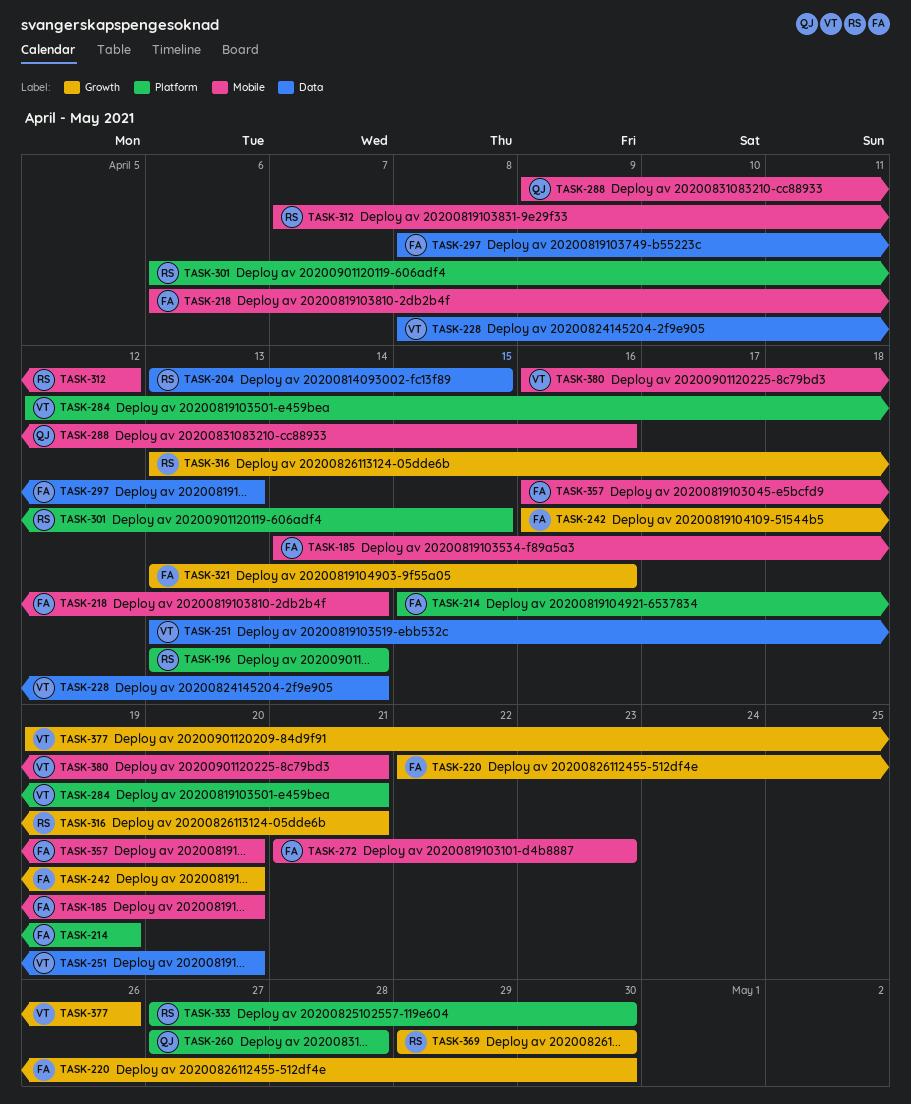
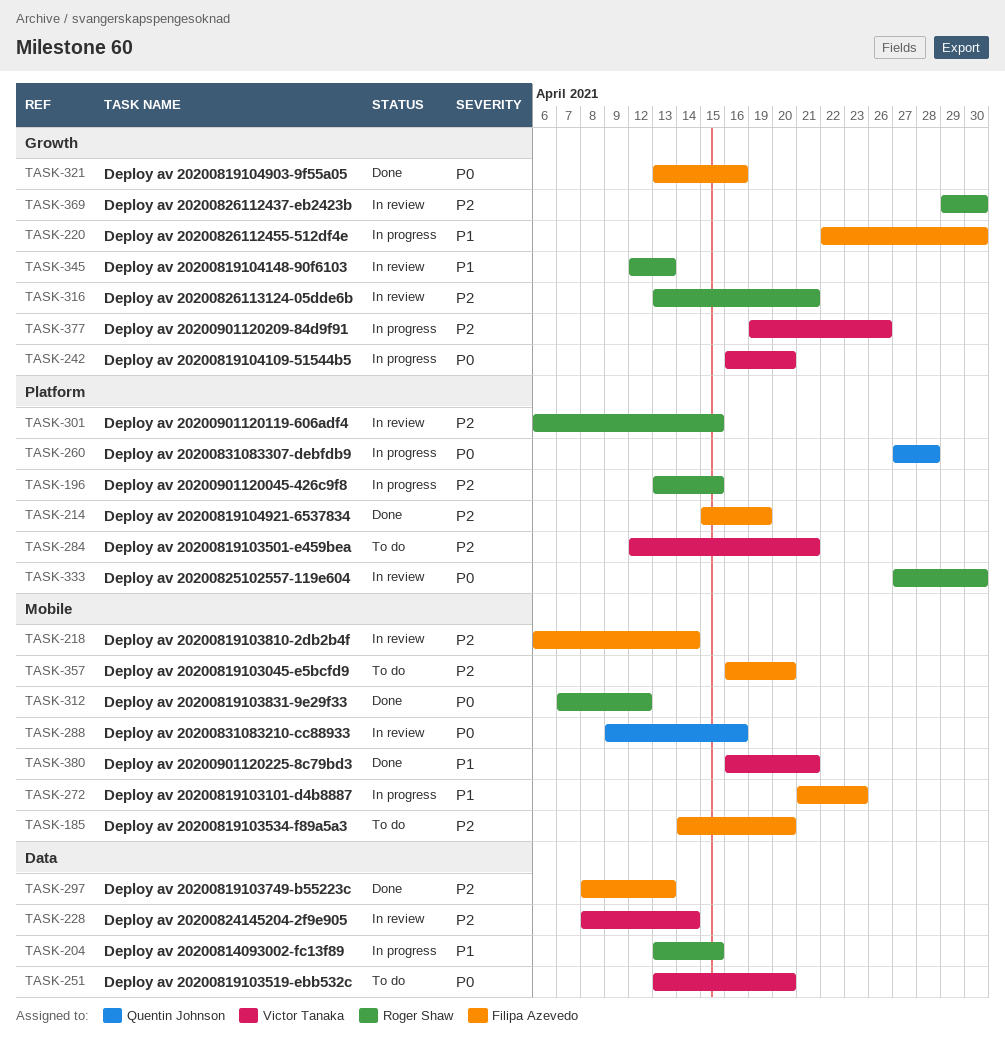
TASK-196, due: Apr 14 -> Apr 15
TASK-242, owner: Filipa Azevedo -> Victor Tanaka
TASK-345: none -> present

